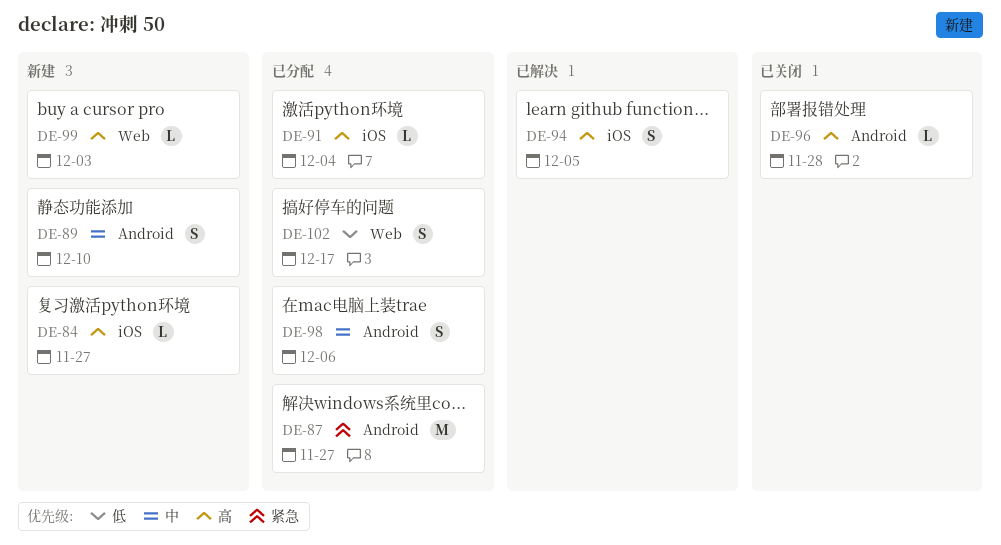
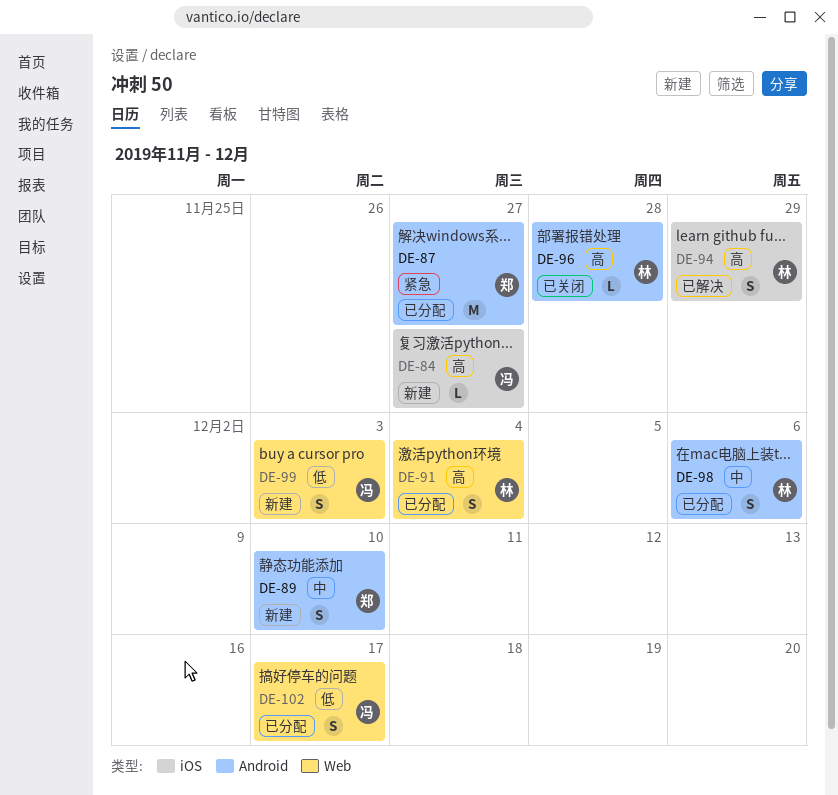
DE-91, label: iOS -> Web
DE-91, estimate: L -> S
DE-94, due: Dec 5 -> Nov 29
DE-99, priority: 高 -> 低
DE-99, estimate: L -> S

